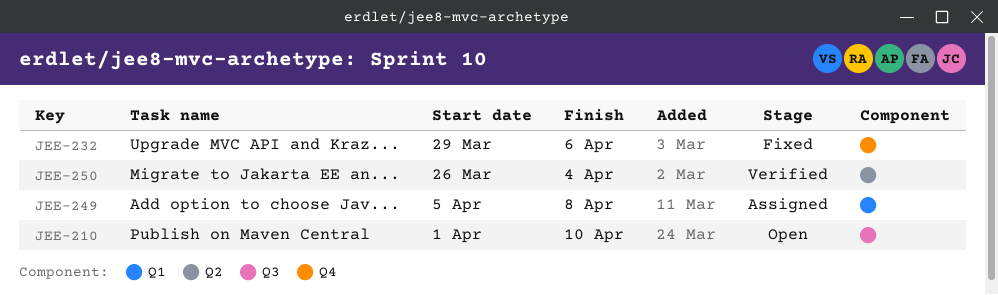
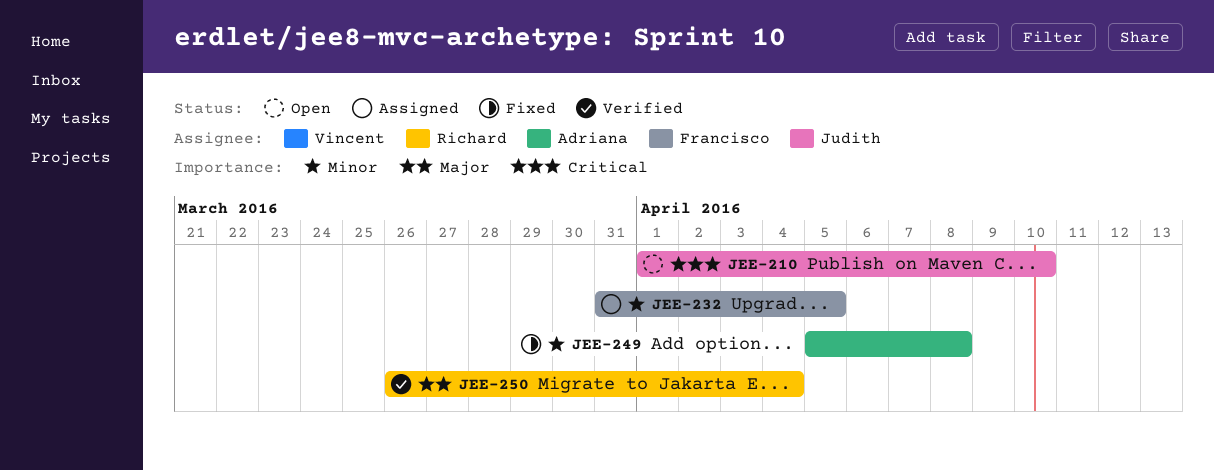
JEE-232, status: Fixed -> Assigned
JEE-232, start: Mar 29 -> Mar 31
JEE-232, due: Apr 6 -> Apr 5
JEE-249, status: Assigned -> Fixed

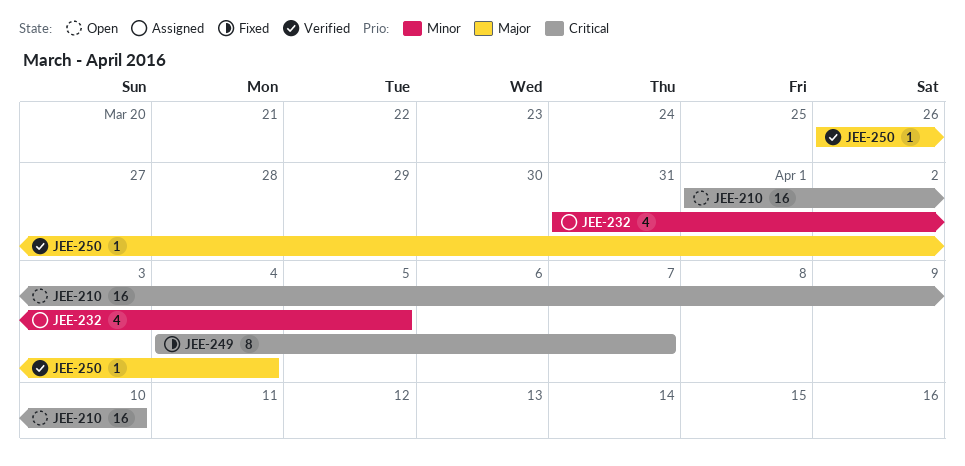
JEE-249, priority: Minor -> Critical
JEE-249, start: Apr 5 -> Apr 4
JEE-249, due: Apr 8 -> Apr 7

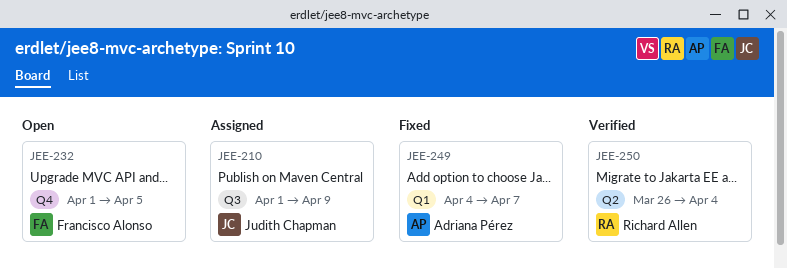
JEE-210, status: Open -> Assigned
JEE-210, due: Apr 10 -> Apr 9
JEE-232, status: Assigned -> Open
JEE-232, start: Mar 31 -> Apr 1

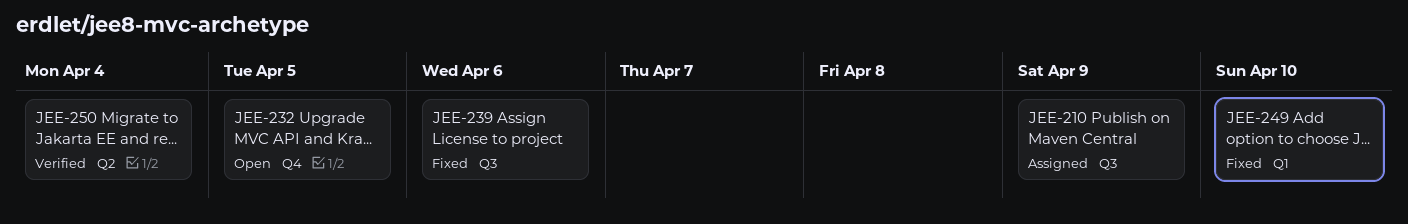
JEE-239: none -> present
JEE-249, due: Apr 7 -> Apr 10

